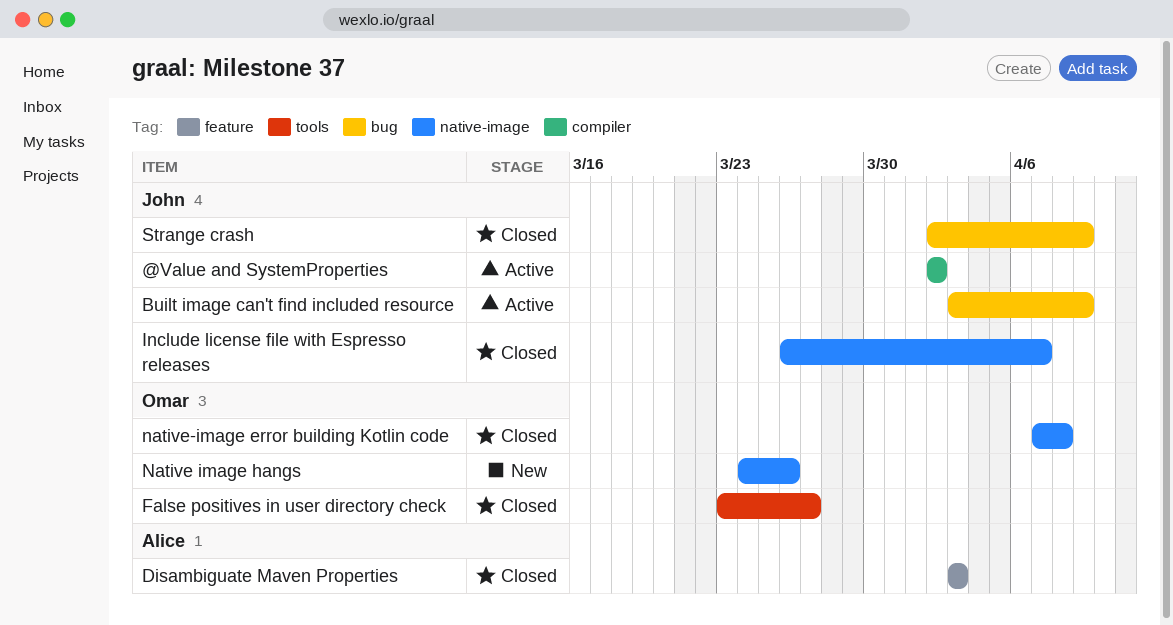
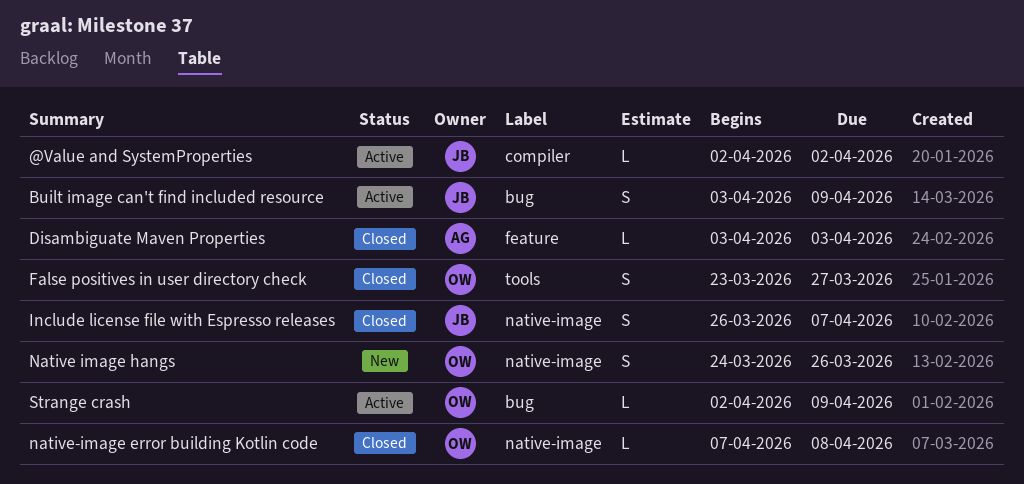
Strange crash, status: Closed -> Active
Strange crash, owner: John -> Omar

